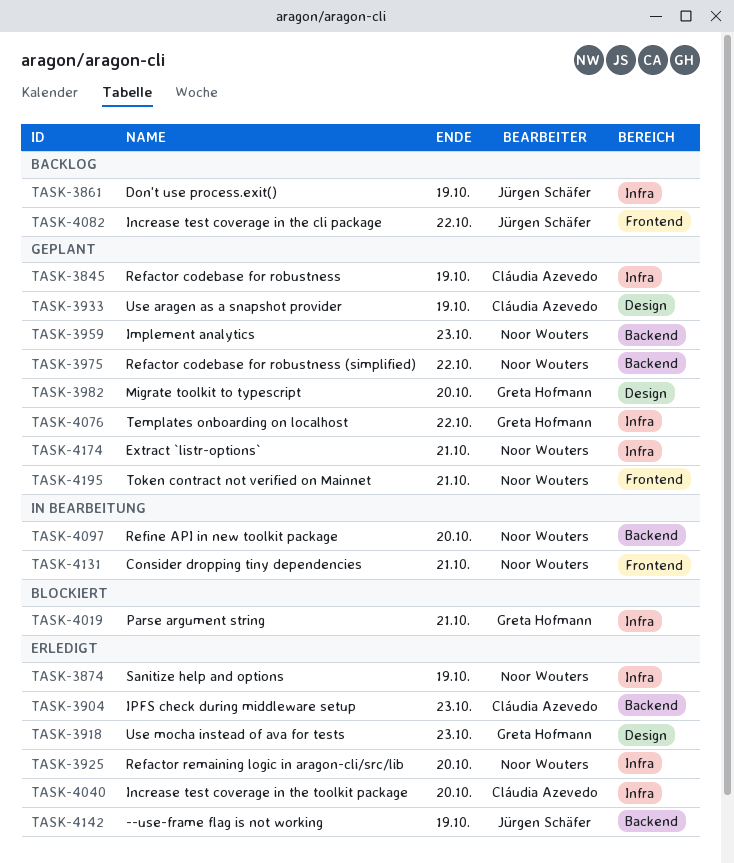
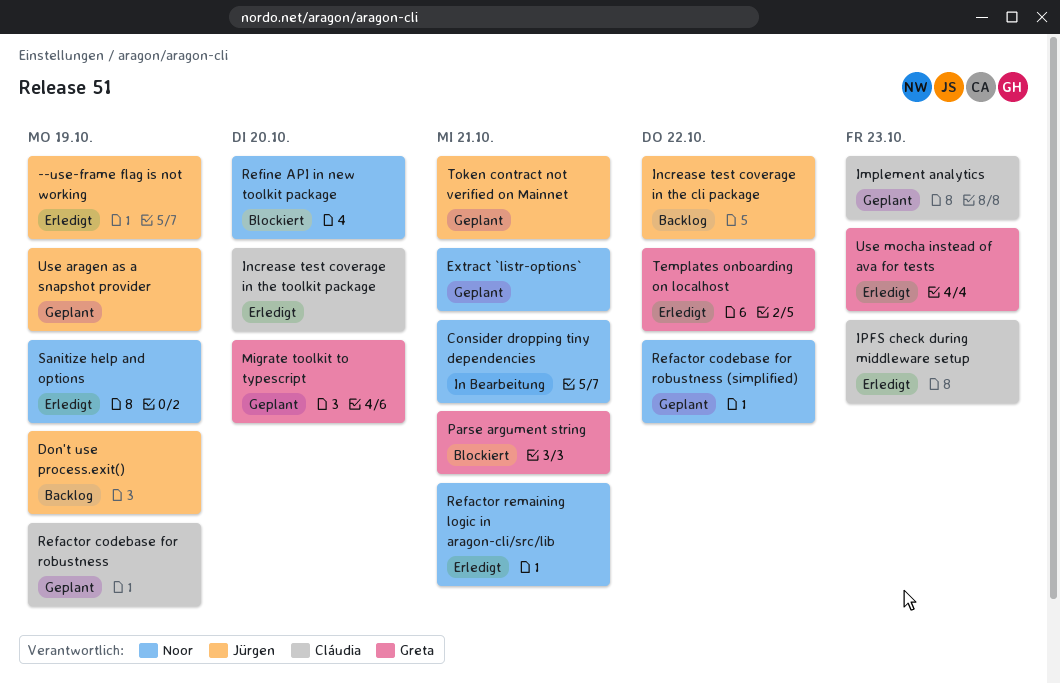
Implement analytics, owner: Noor Wouters -> Cláudia Azevedo
Refactor remaining logic in aragon-cli/src/lib, due: Oct 20 -> Oct 21
Refine API in new toolkit package, status: In Bearbeitung -> Blockiert
Templates onboarding on localhost, status: Geplant -> Erledigt
Token contract not verified on Mainnet, owner: Noor Wouters -> Jürgen Schäfer
Use aragen as a snapshot provider, owner: Cláudia Azevedo -> Jürgen Schäfer

